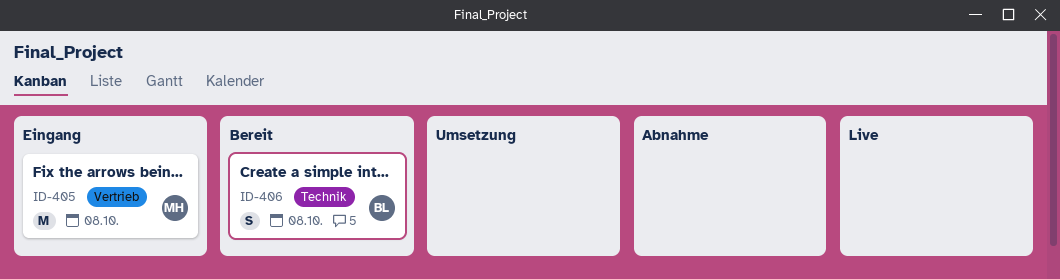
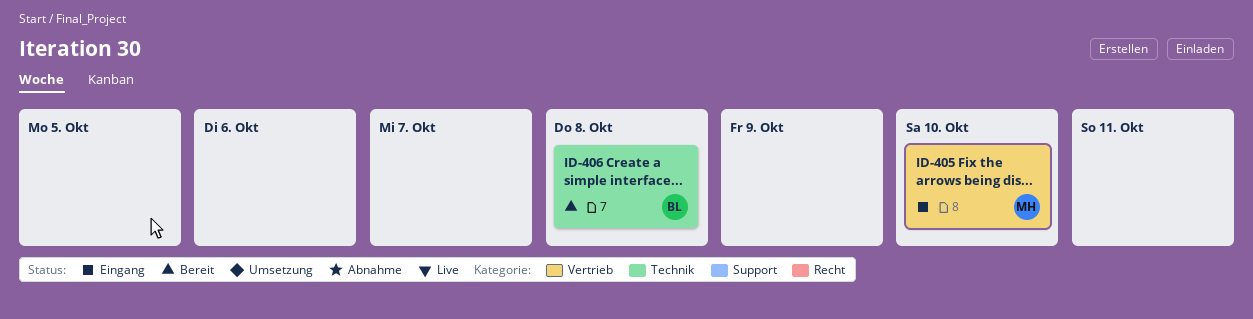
ID-405, due: Oct 8 -> Oct 10

